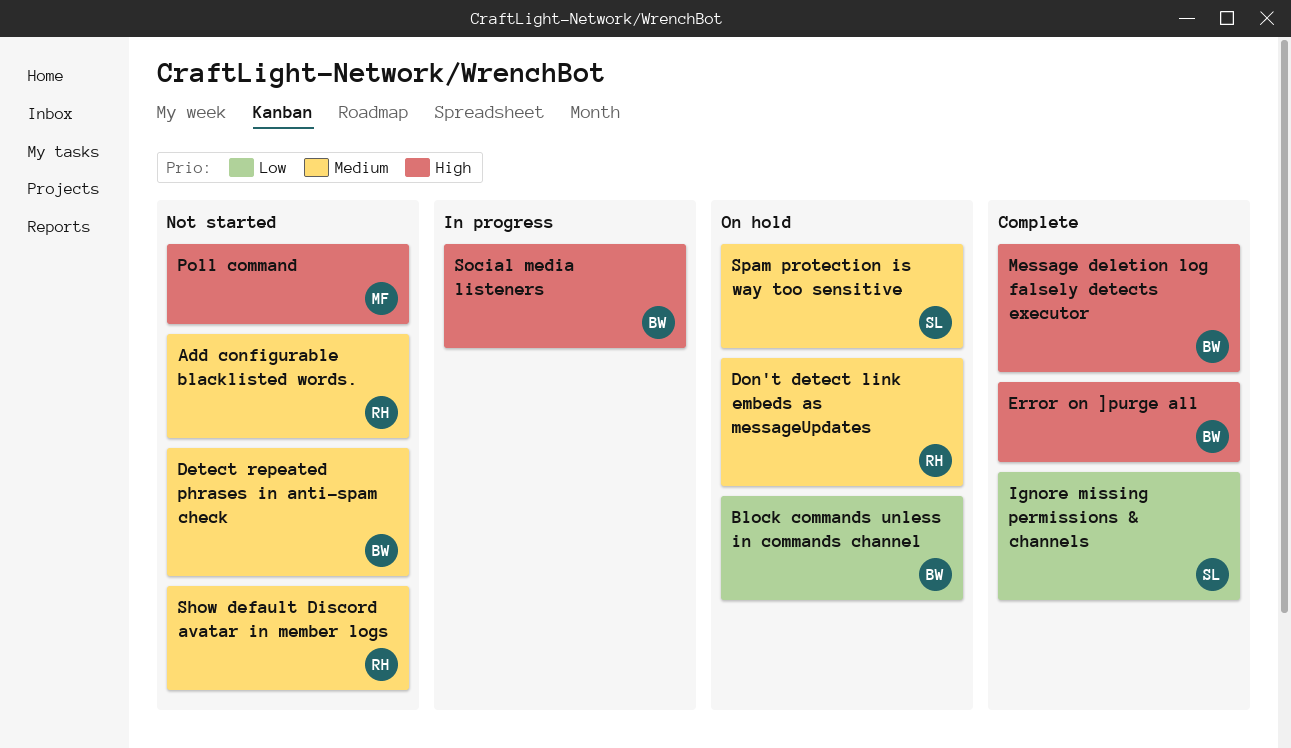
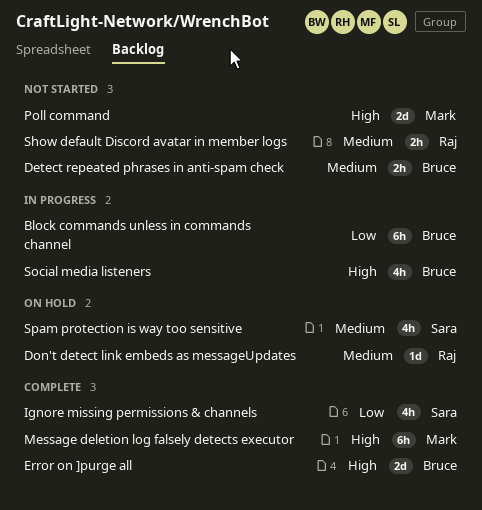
Add configurable blacklisted words.: present -> none
Block commands unless in commands channel, status: On hold -> In progress
Message deletion log falsely detects executor, owner: Bruce -> Mark

